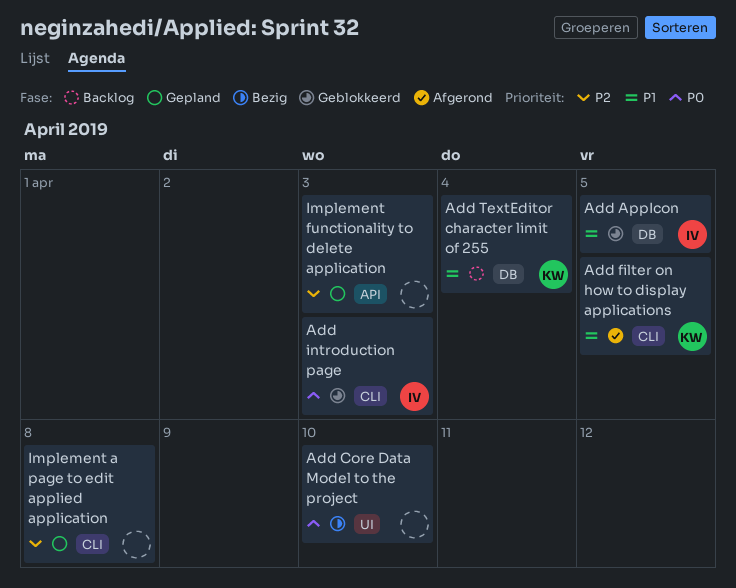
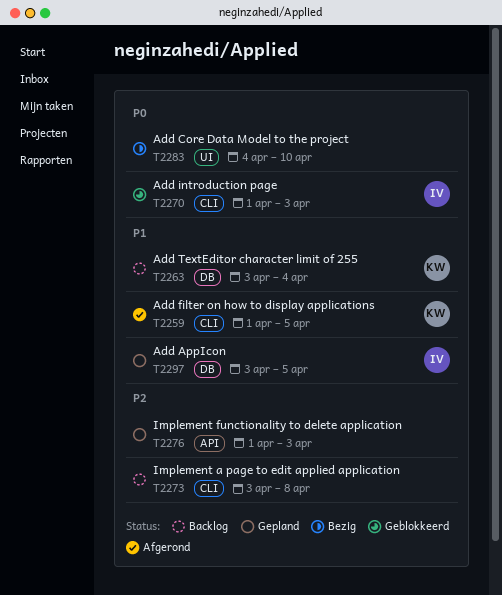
Add AppIcon, status: Geblokkeerd -> Gepland
Implement a page to edit applied application, status: Gepland -> Backlog

